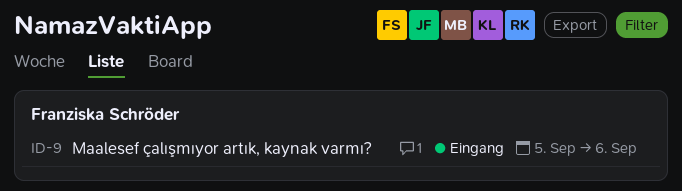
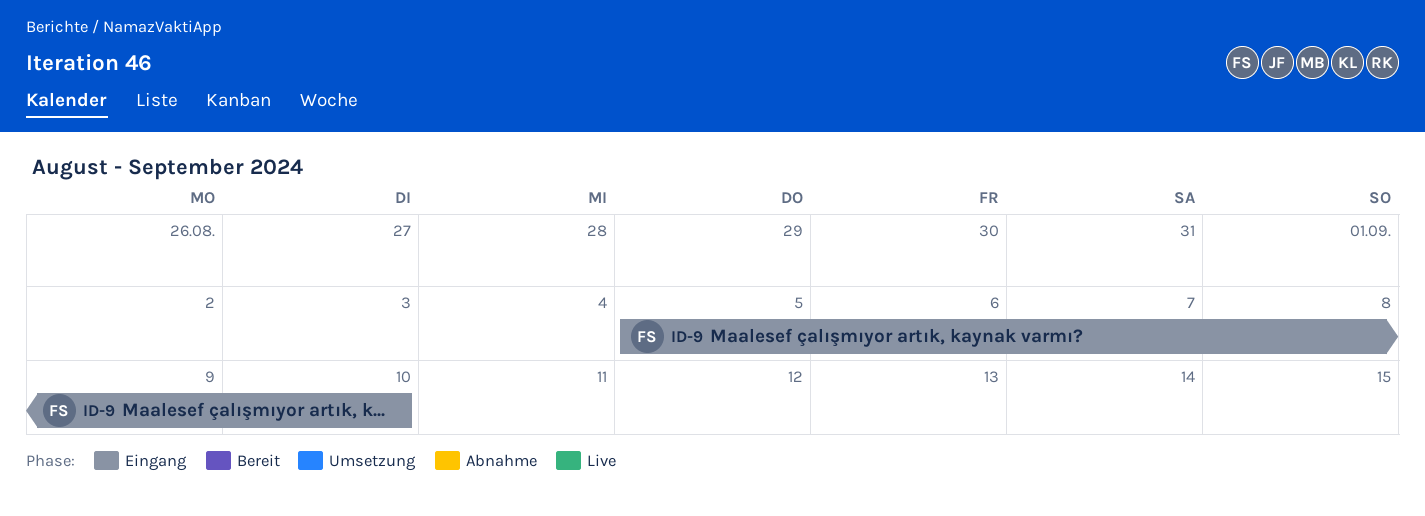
ID-9, due: Sep 6 -> Sep 10

